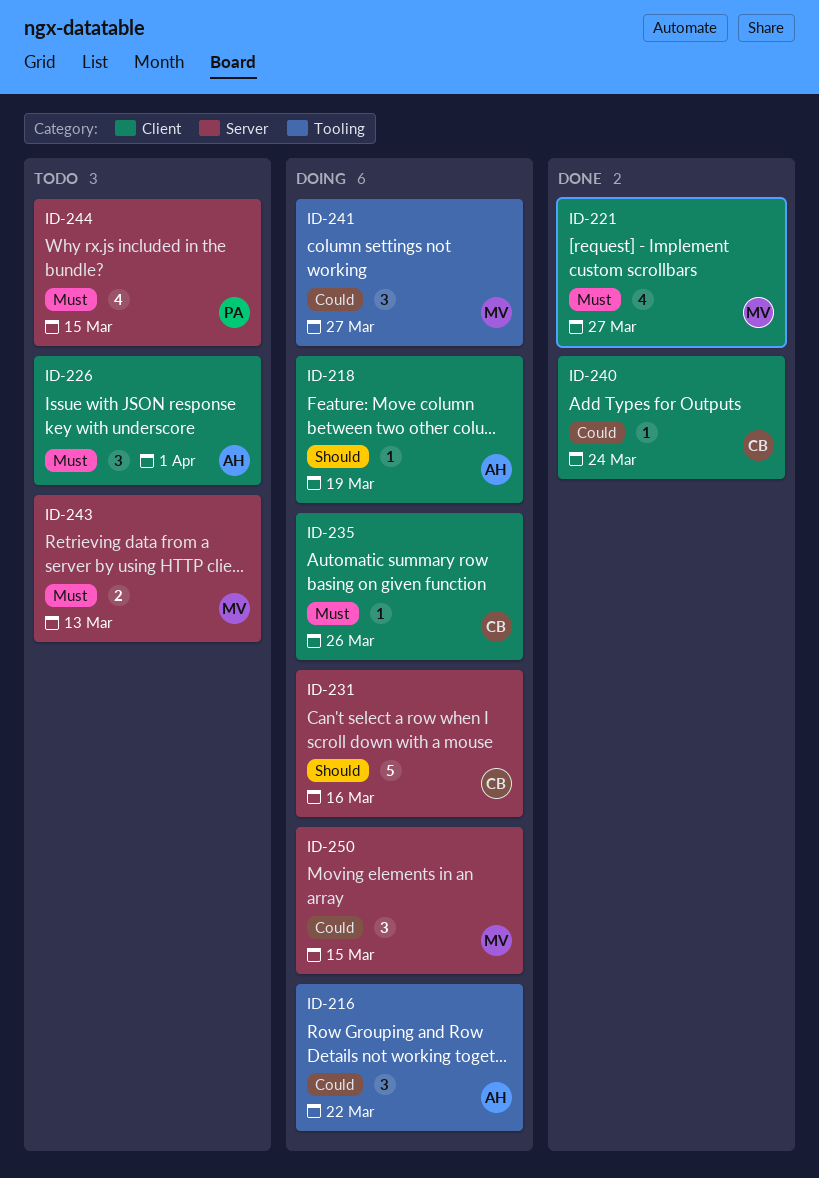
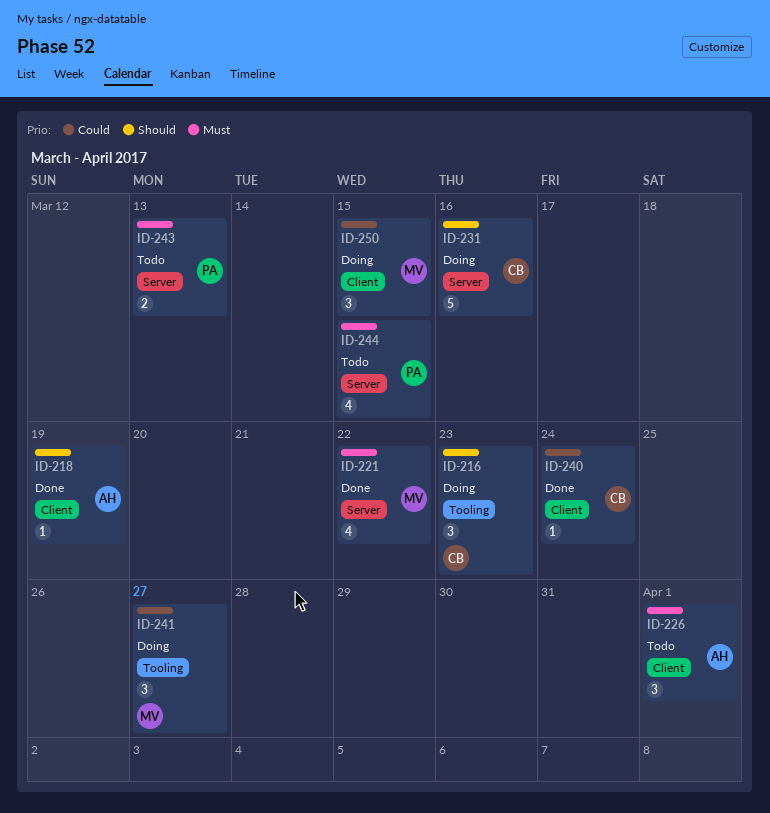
ID-216, owner: AH -> CB
ID-216, priority: Could -> Should
ID-216, due: Mar 22 -> Mar 23
ID-218, status: Doing -> Done
ID-221, label: Client -> Server
ID-221, due: Mar 27 -> Mar 22
ID-235: present -> none
ID-243, owner: MV -> PA
ID-250, label: Server -> Client

